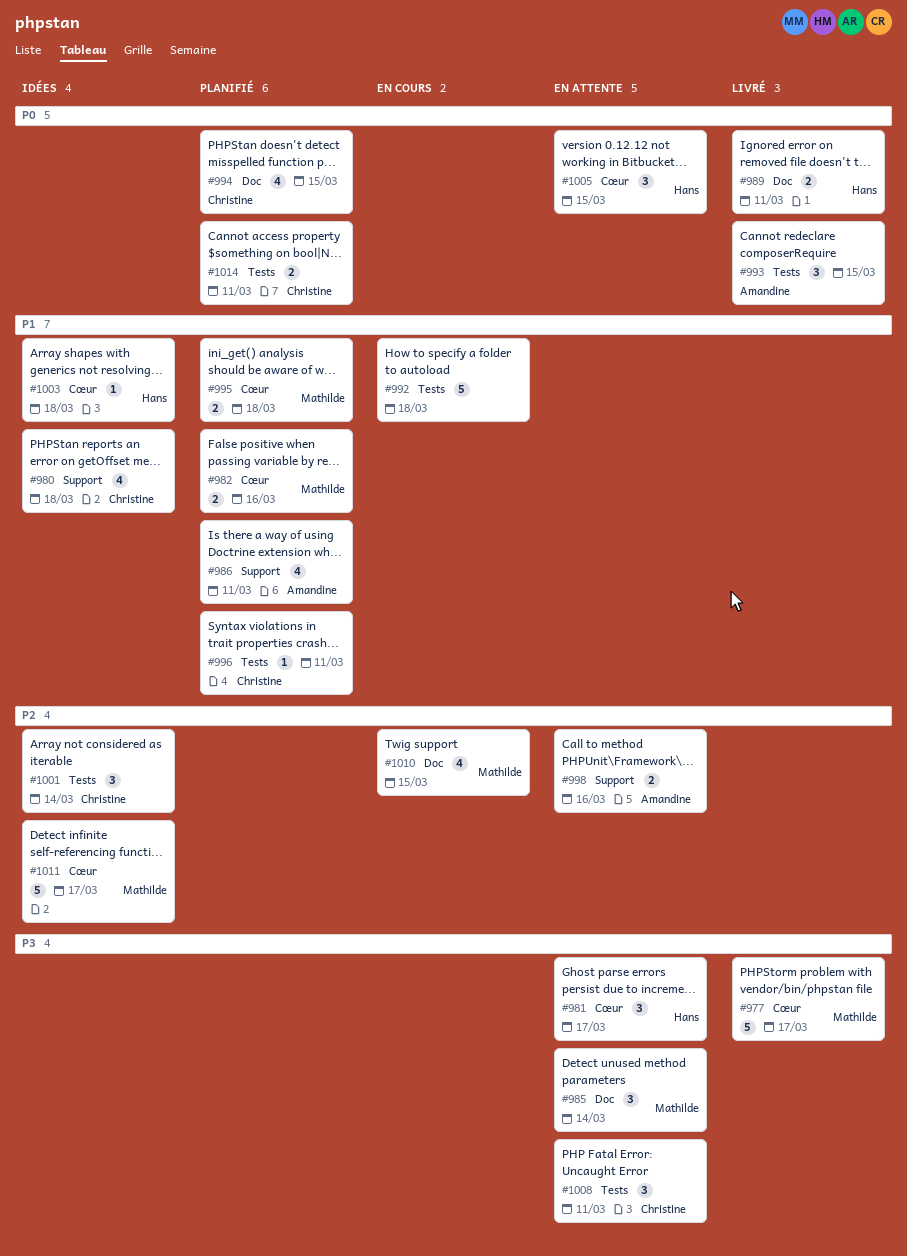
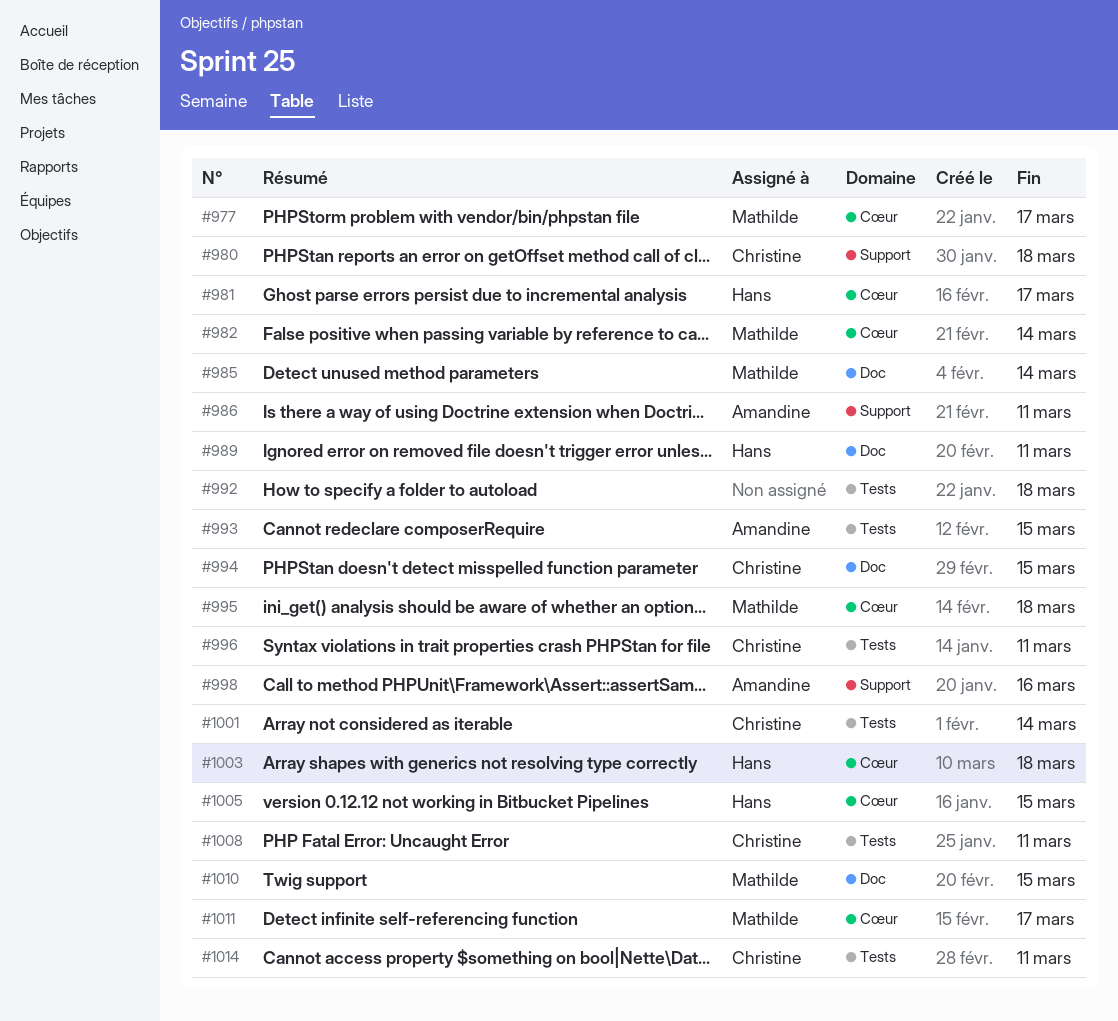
#982, due: Mar 16 -> Mar 14

